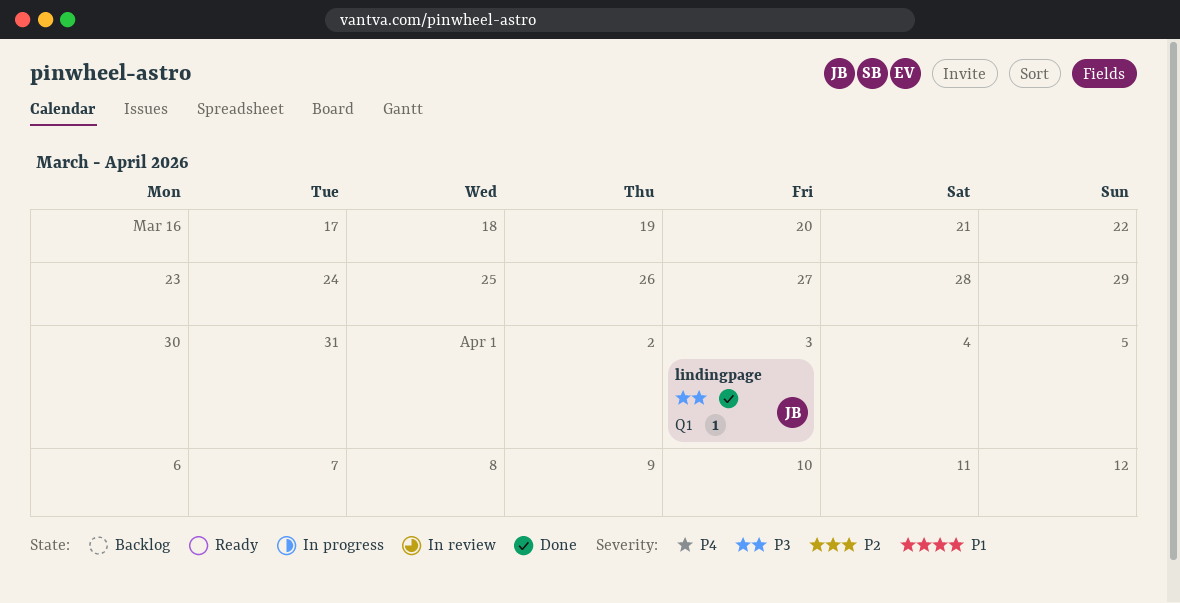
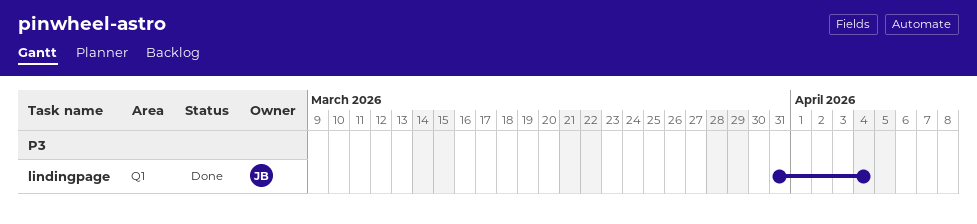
lindingpage, due: Apr 3 -> Apr 4

